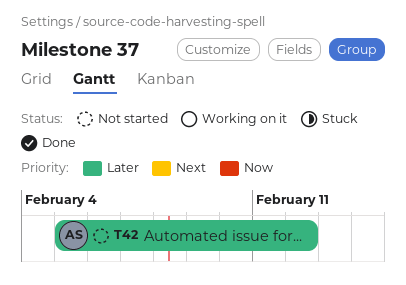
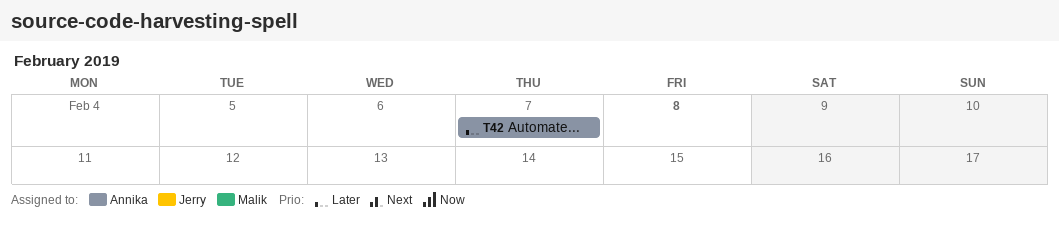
T42, start: Feb 5 -> Feb 7
T42, due: Feb 12 -> Feb 7

